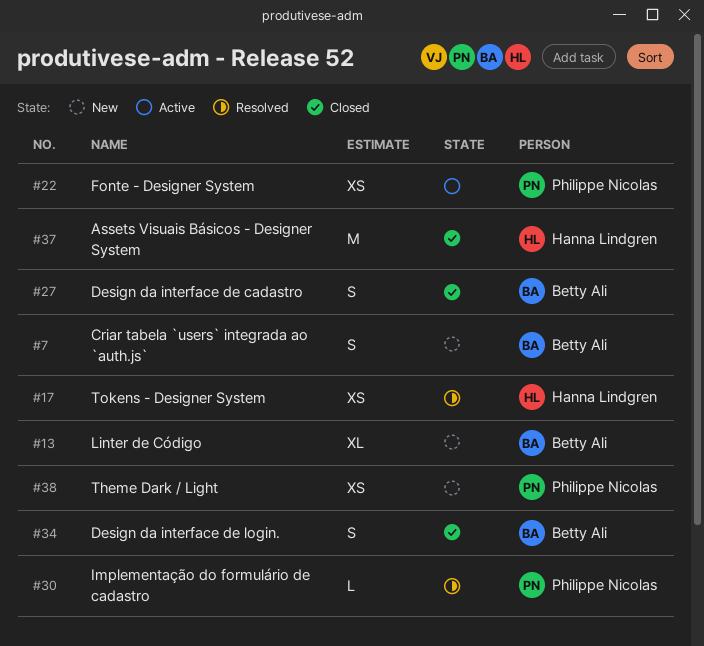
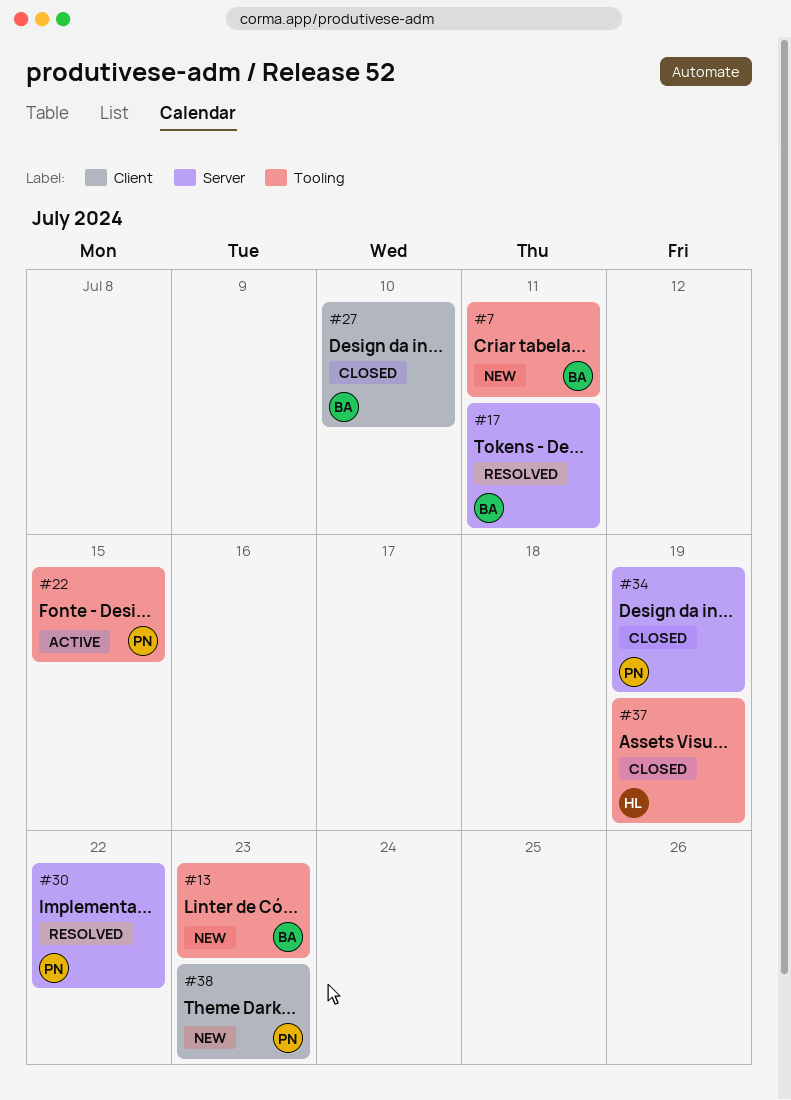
#17, owner: Hanna Lindgren -> Betty Ali
#34, owner: Betty Ali -> Philippe Nicolas

